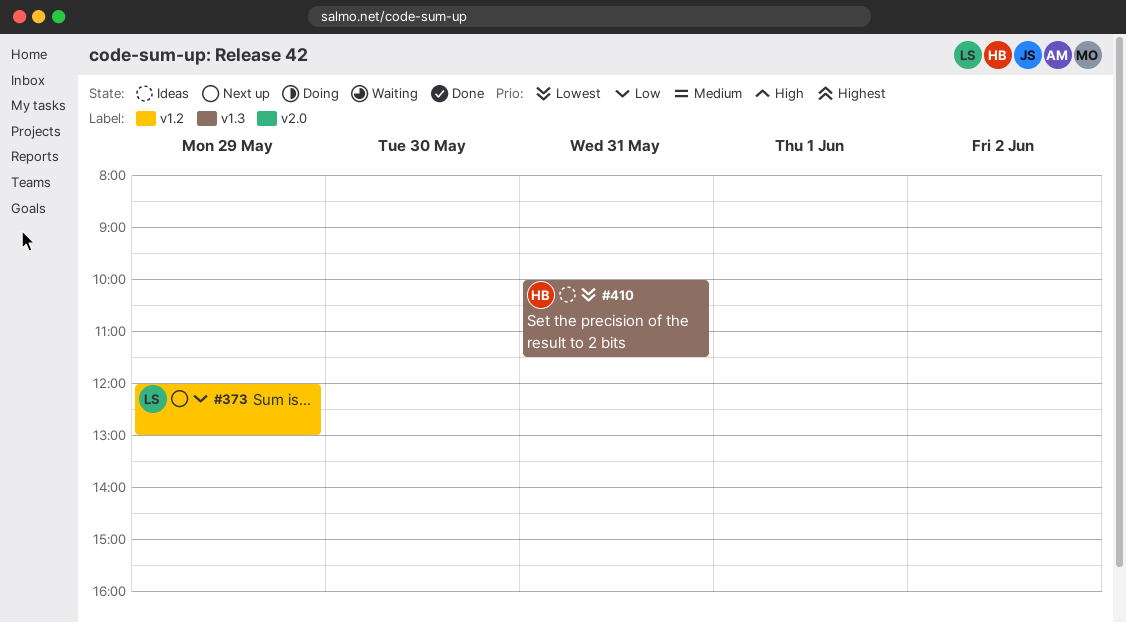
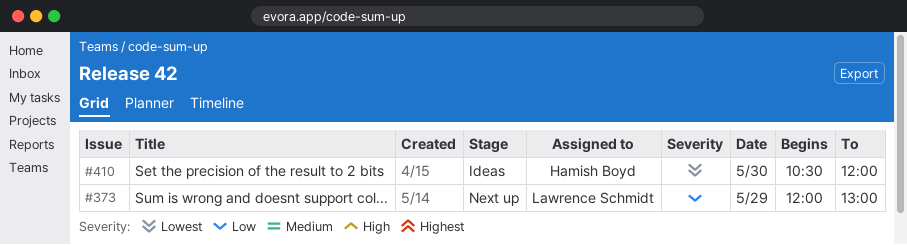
#410, day: May 31 -> May 30
#410, begins: 10:00 -> 10:30
#410, ends: 11:30 -> 12:00

